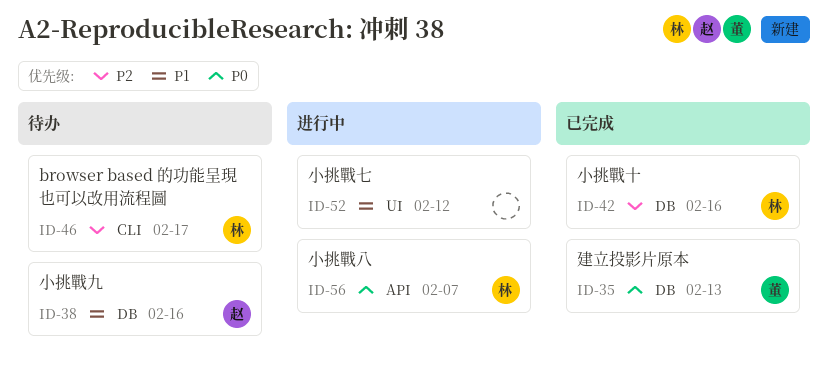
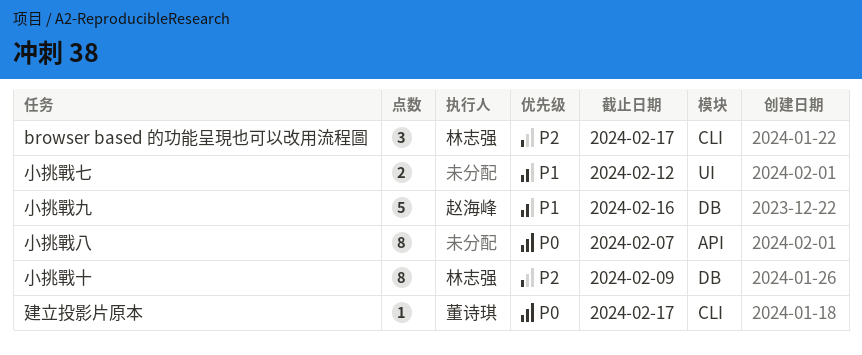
小挑戰八, owner: 林志强 -> none
小挑戰十, due: Feb 16 -> Feb 9
建立投影片原本, label: DB -> CLI
建立投影片原本, due: Feb 13 -> Feb 17

